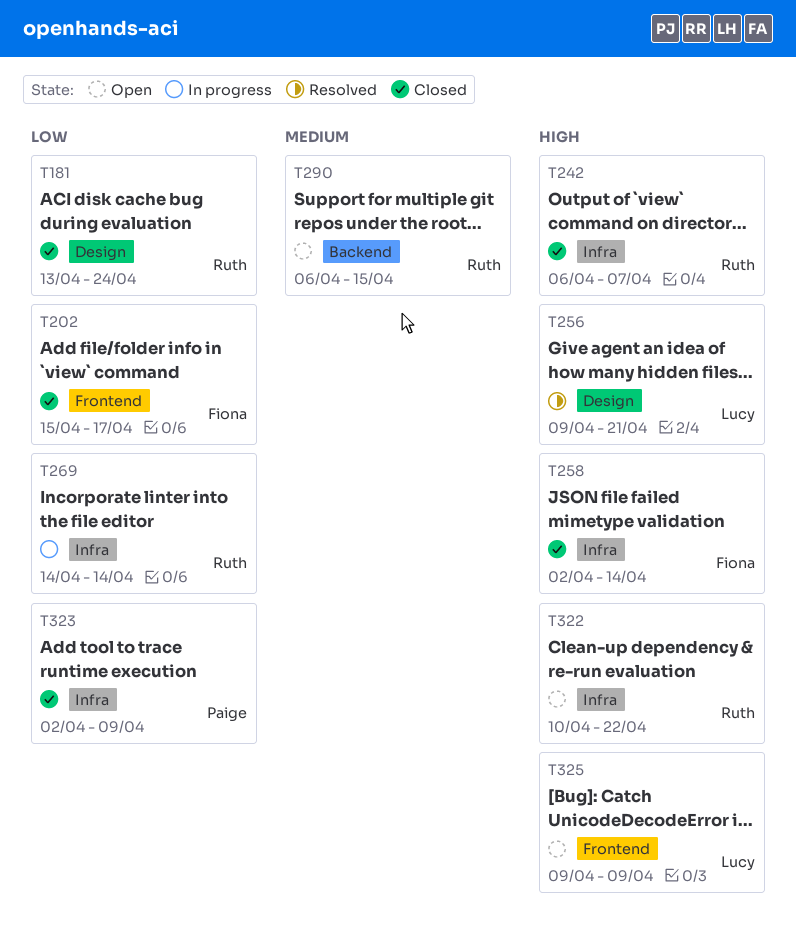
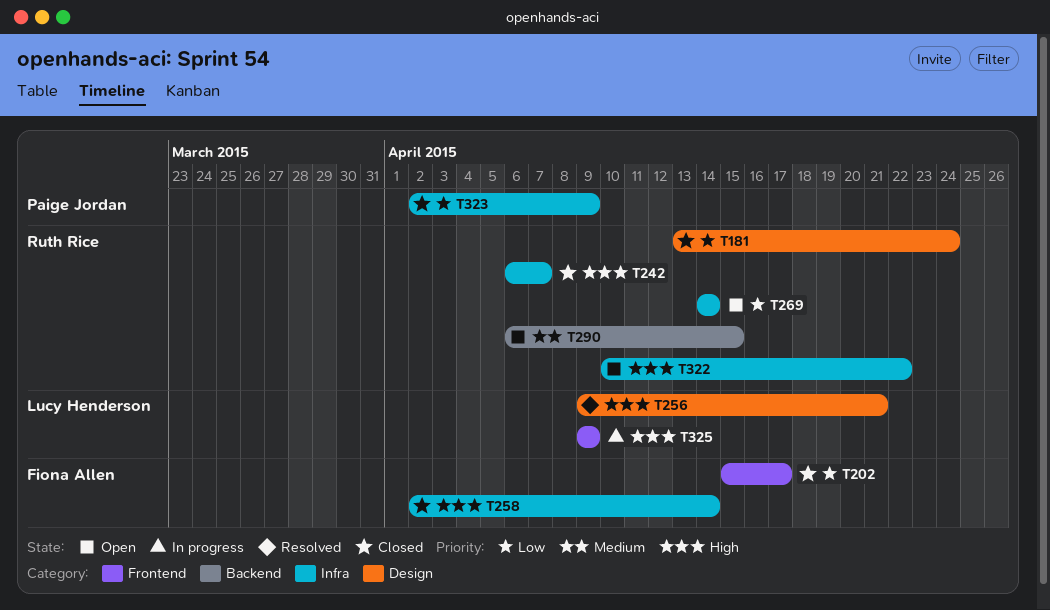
T269, status: In progress -> Open
T325, status: Open -> In progress

